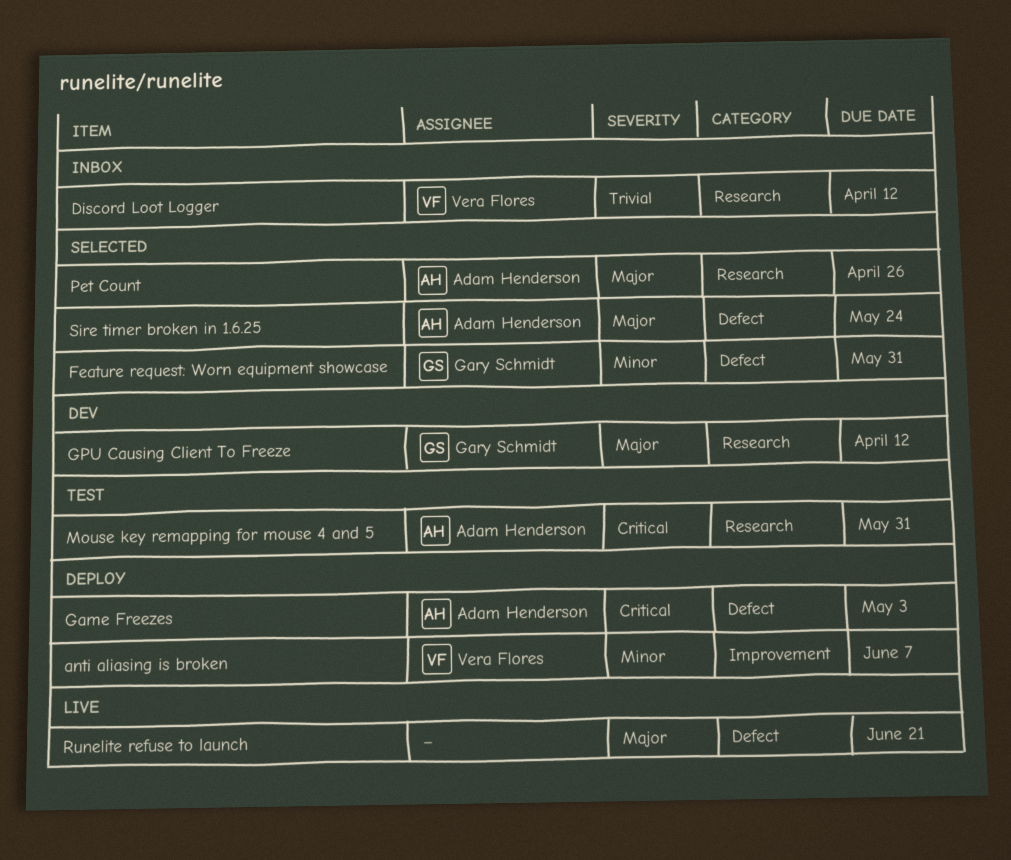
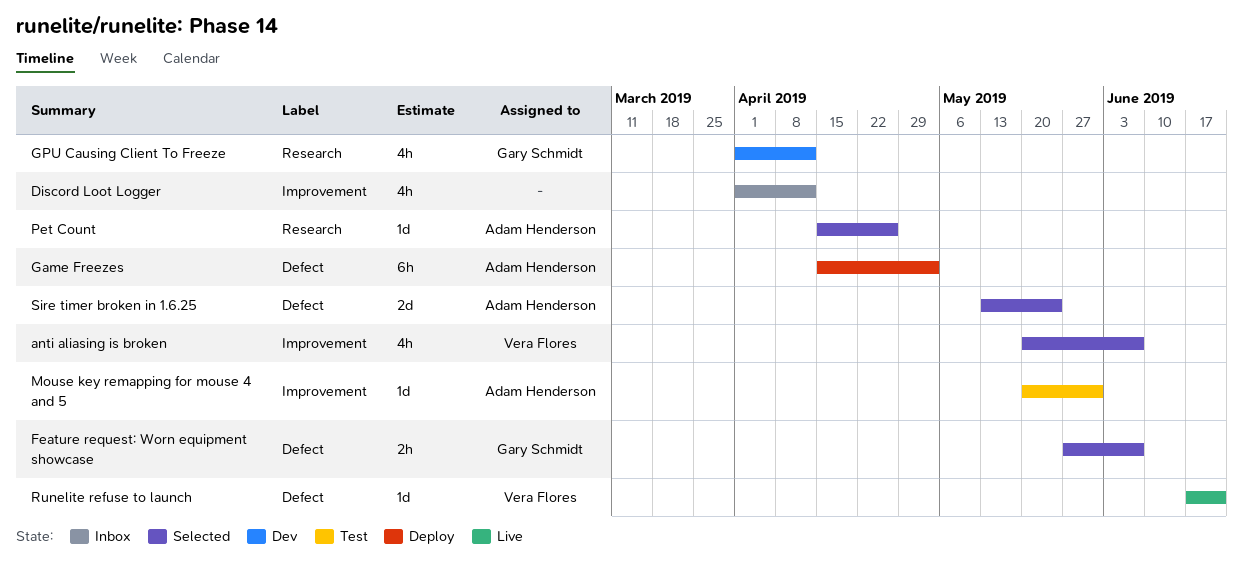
anti aliasing is broken, status: Deploy -> Selected
Discord Loot Logger, owner: Vera Flores -> none
Discord Loot Logger, label: Research -> Improvement
Feature request: Worn equipment showcase, due: May 31 -> Jun 7
Mouse key remapping for mouse 4 and 5, label: Research -> Improvement
Runelite refuse to launch, owner: none -> Vera Flores

